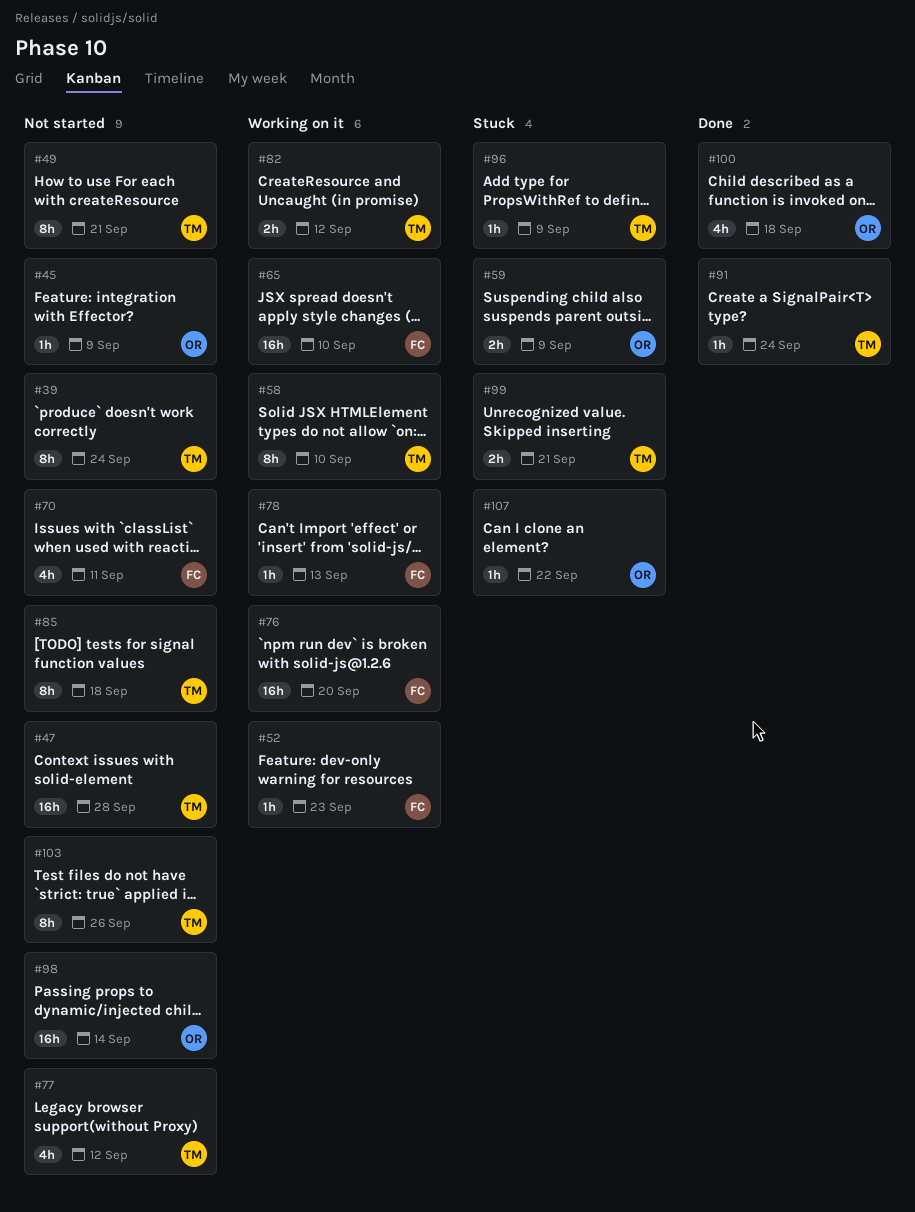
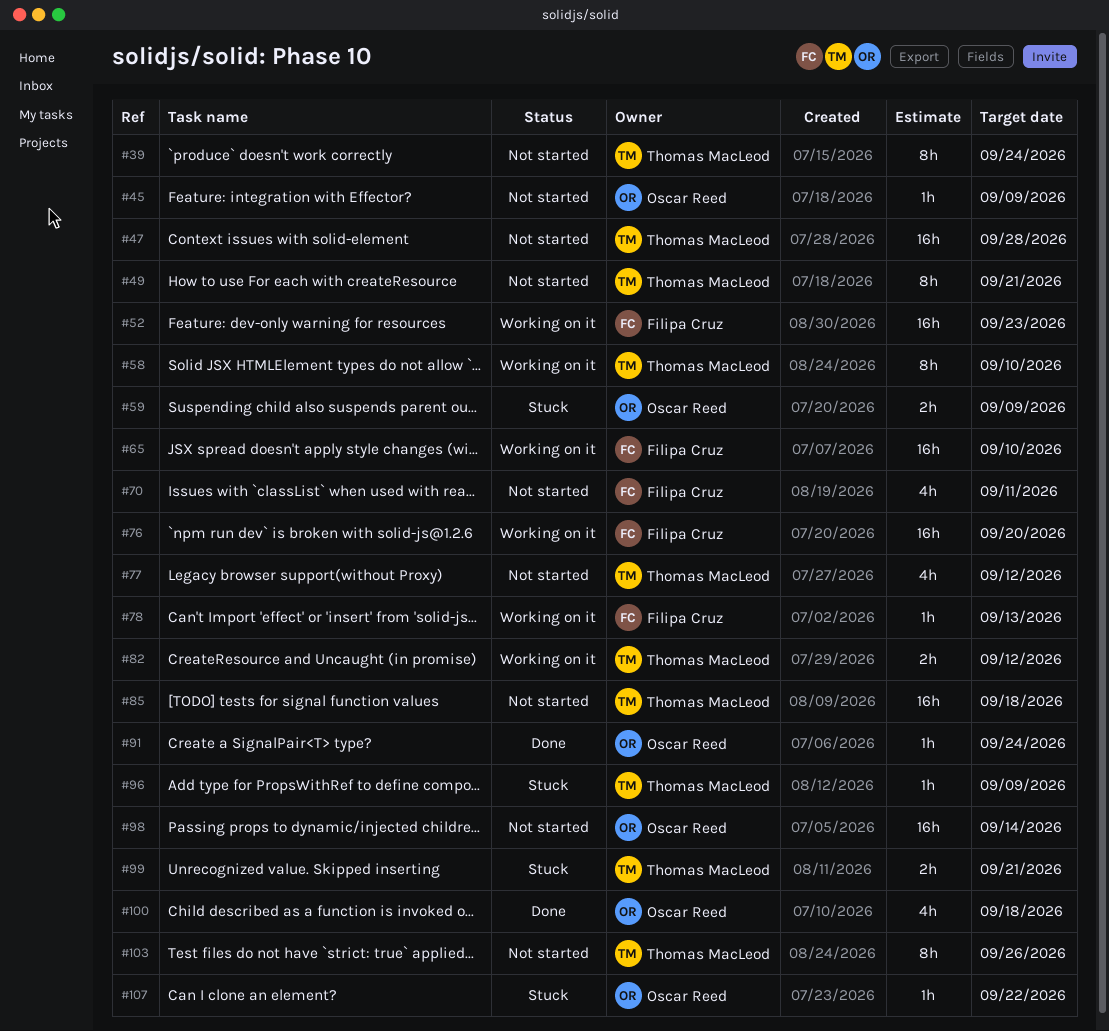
#52, estimate: 1h -> 16h
#85, estimate: 8h -> 16h
#91, owner: Thomas MacLeod -> Oscar Reed

